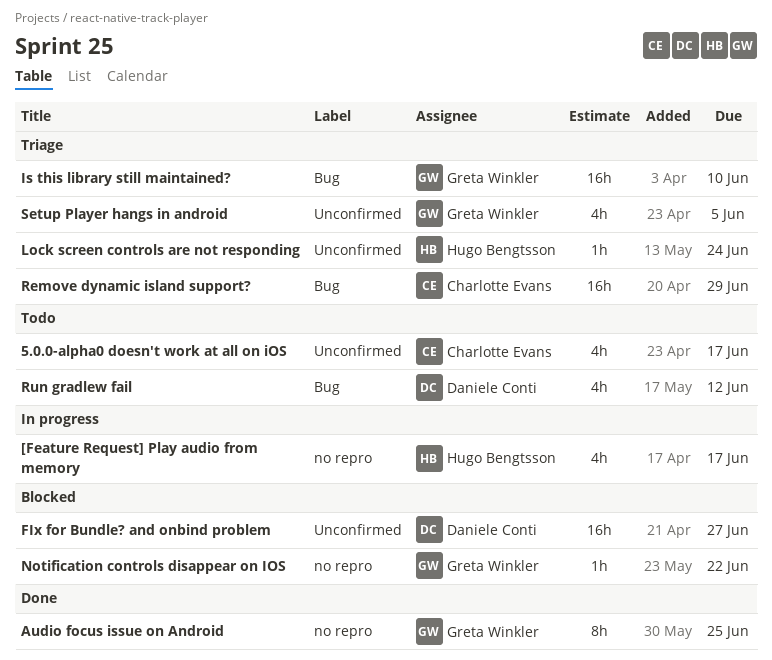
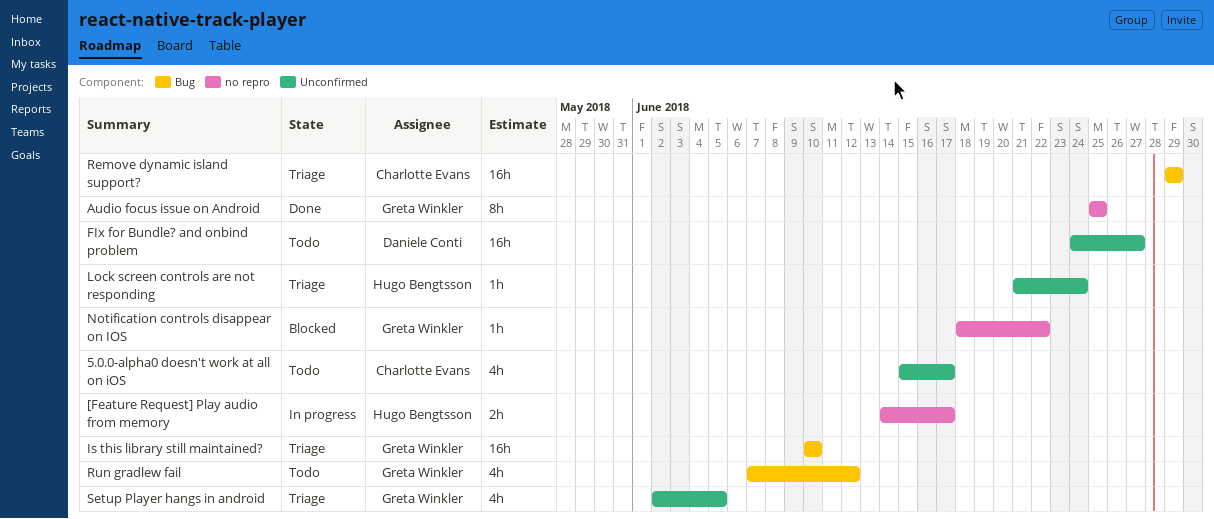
[Feature Request] Play audio from memory, estimate: 4h -> 2h
FIx for Bundle? and onbind problem, status: Blocked -> Todo
Run gradlew fail, owner: Daniele Conti -> Greta Winkler

